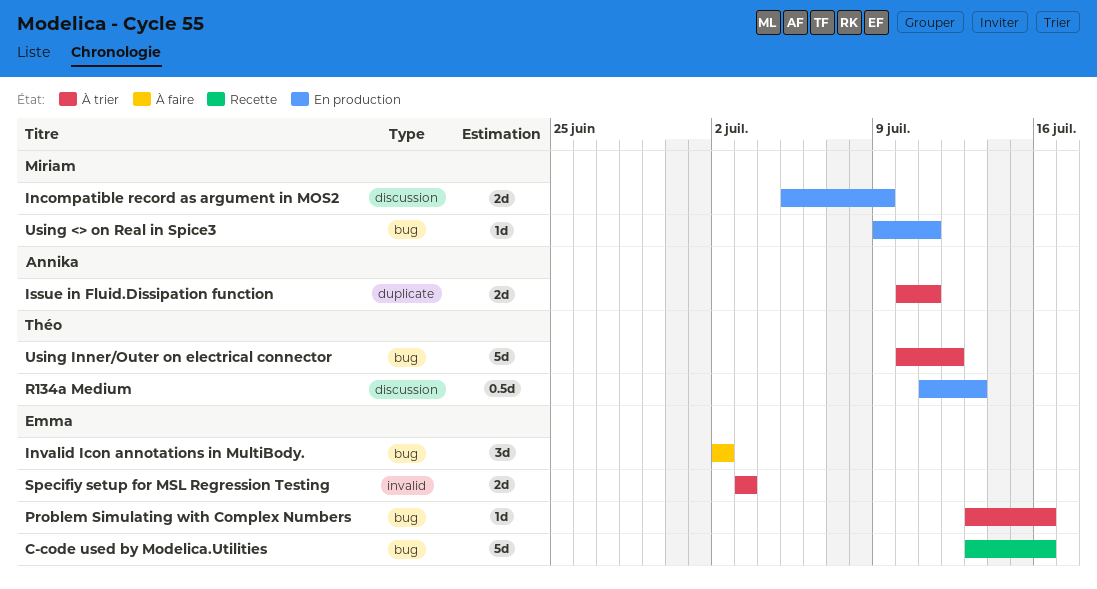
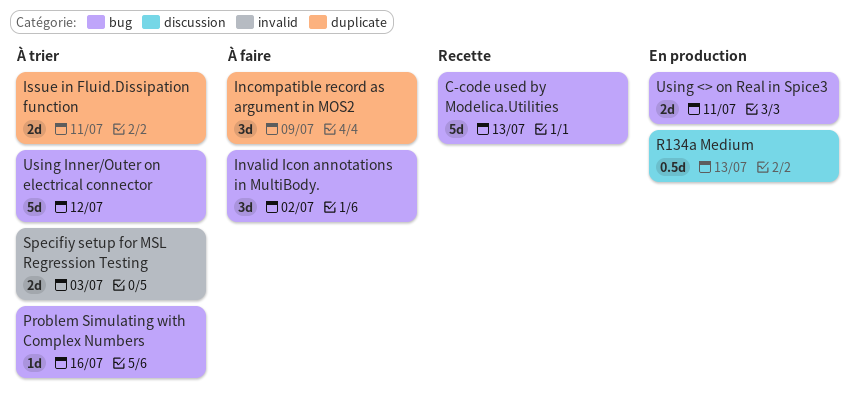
C-code used by Modelica.Utilities, due: Jul 16 -> Jul 13
Incompatible record as argument in MOS2, status: En production -> À faire
Incompatible record as argument in MOS2, label: discussion -> duplicate
Incompatible record as argument in MOS2, estimate: 2d -> 3d
Using <> on Real in Spice3, estimate: 1d -> 2d

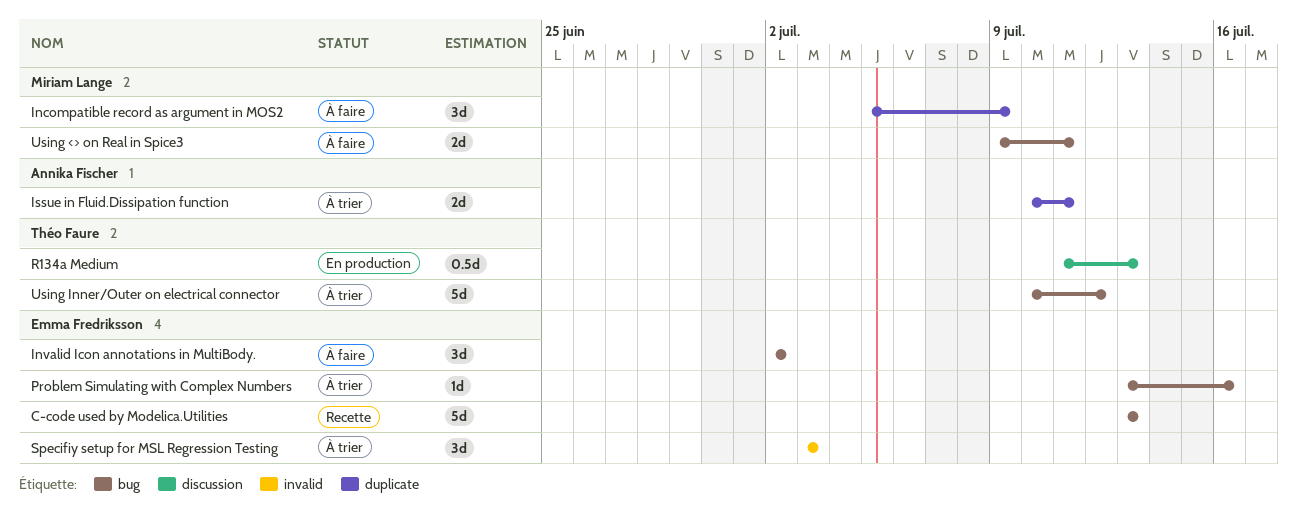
Specifiy setup for MSL Regression Testing, estimate: 2d -> 3d
Using <> on Real in Spice3, status: En production -> À faire

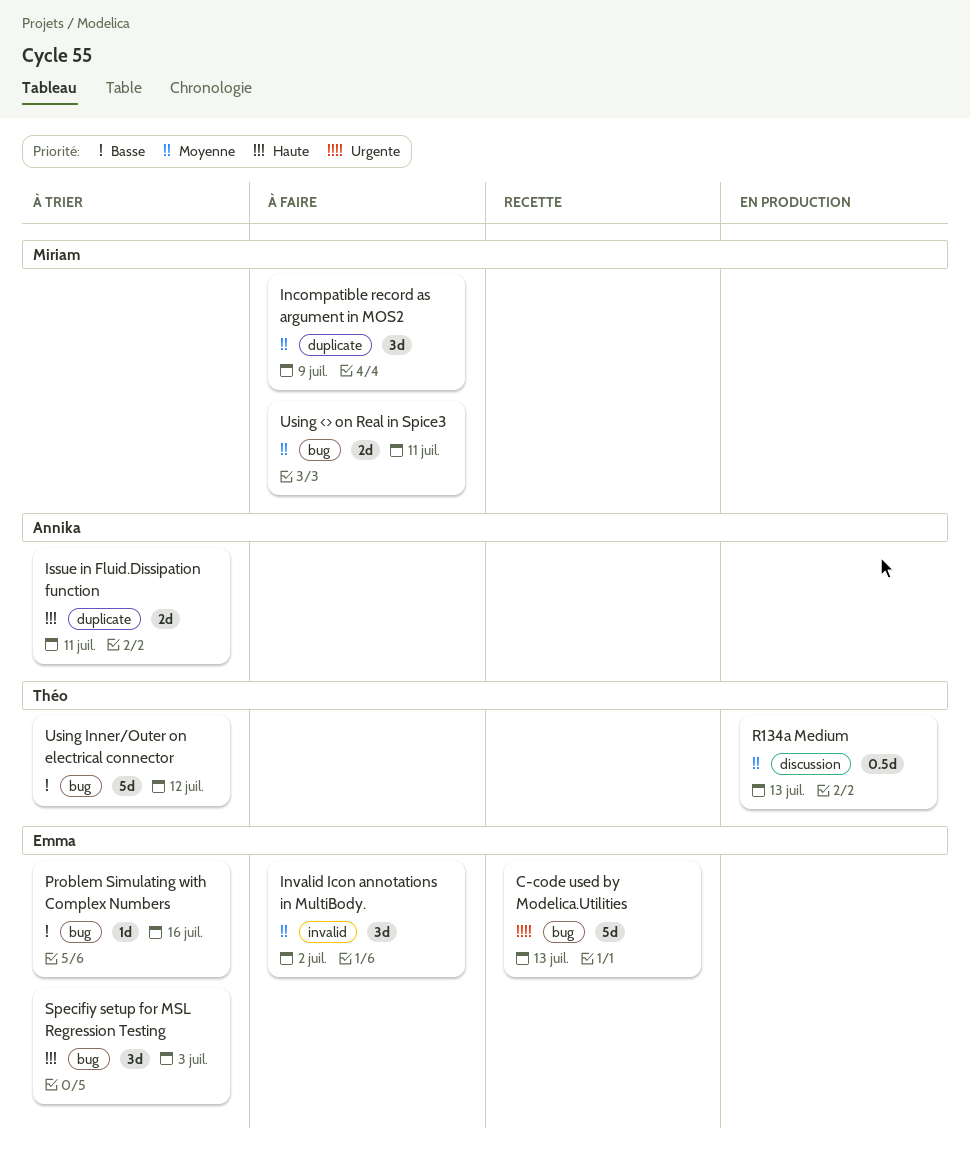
Invalid Icon annotations in MultiBody., label: bug -> invalid
Specifiy setup for MSL Regression Testing, label: invalid -> bug

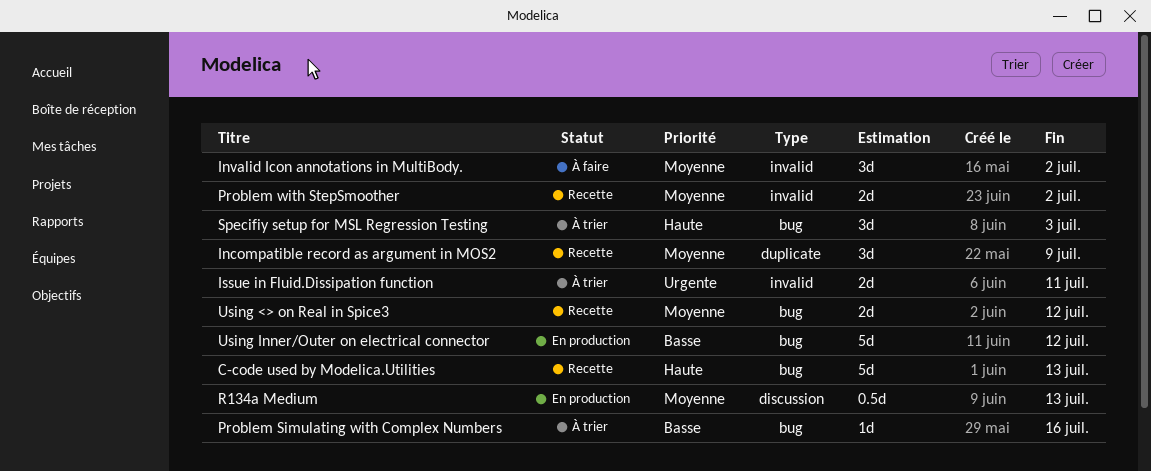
C-code used by Modelica.Utilities, priority: Urgente -> Haute
Incompatible record as argument in MOS2, status: À faire -> Recette
Issue in Fluid.Dissipation function, priority: Haute -> Urgente
Issue in Fluid.Dissipation function, label: duplicate -> invalid
Problem with StepSmoother: none -> present
Using <> on Real in Spice3, status: À faire -> Recette
Using <> on Real in Spice3, due: Jul 11 -> Jul 12
Using Inner/Outer on electrical connector, status: À trier -> En production

